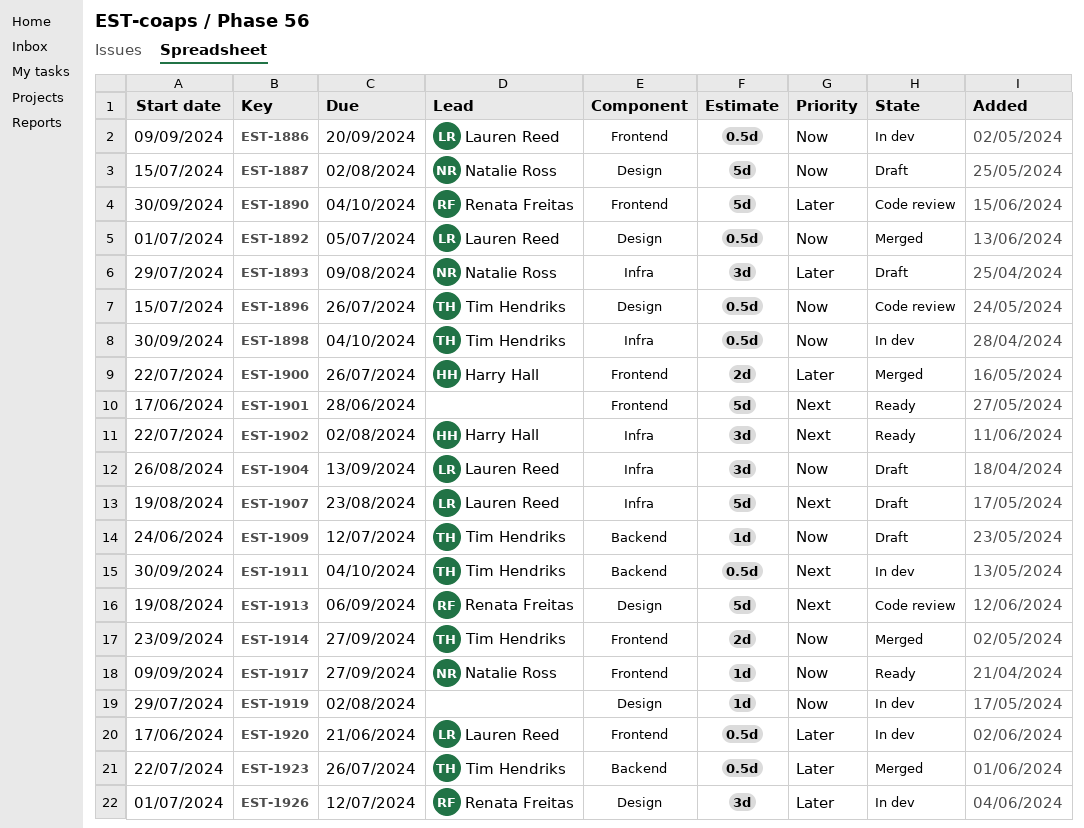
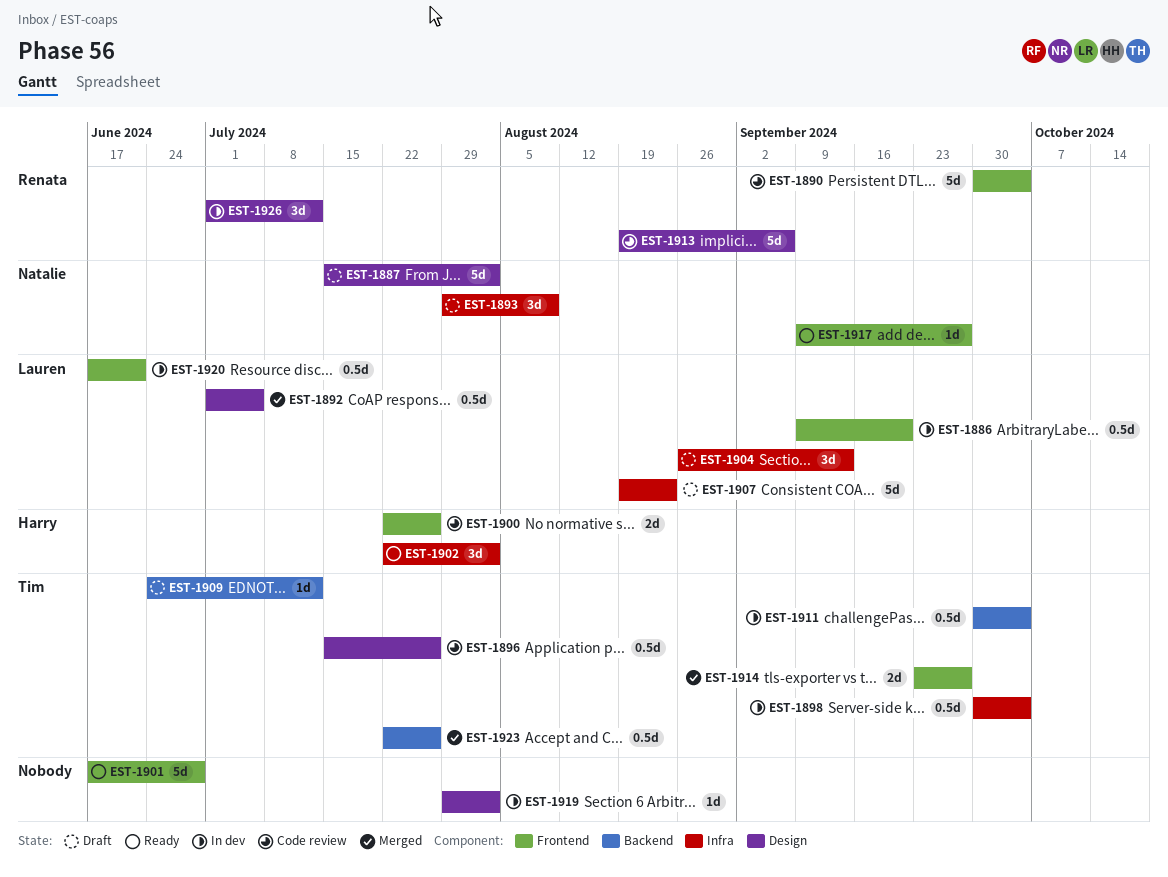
EST-1900, status: Merged -> Code review

